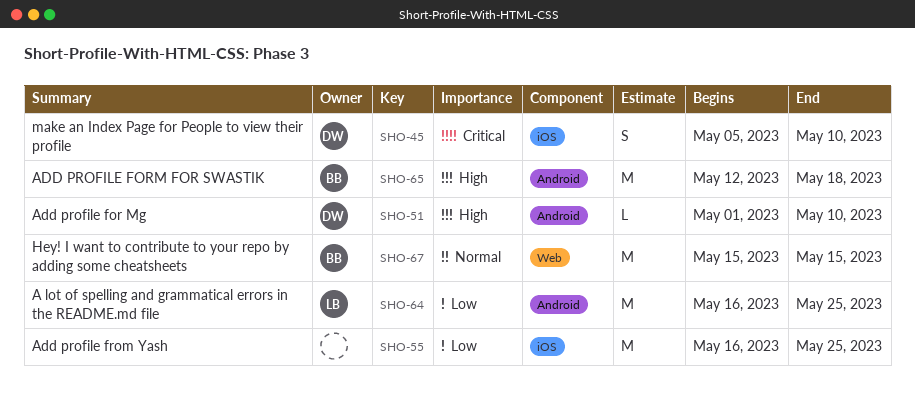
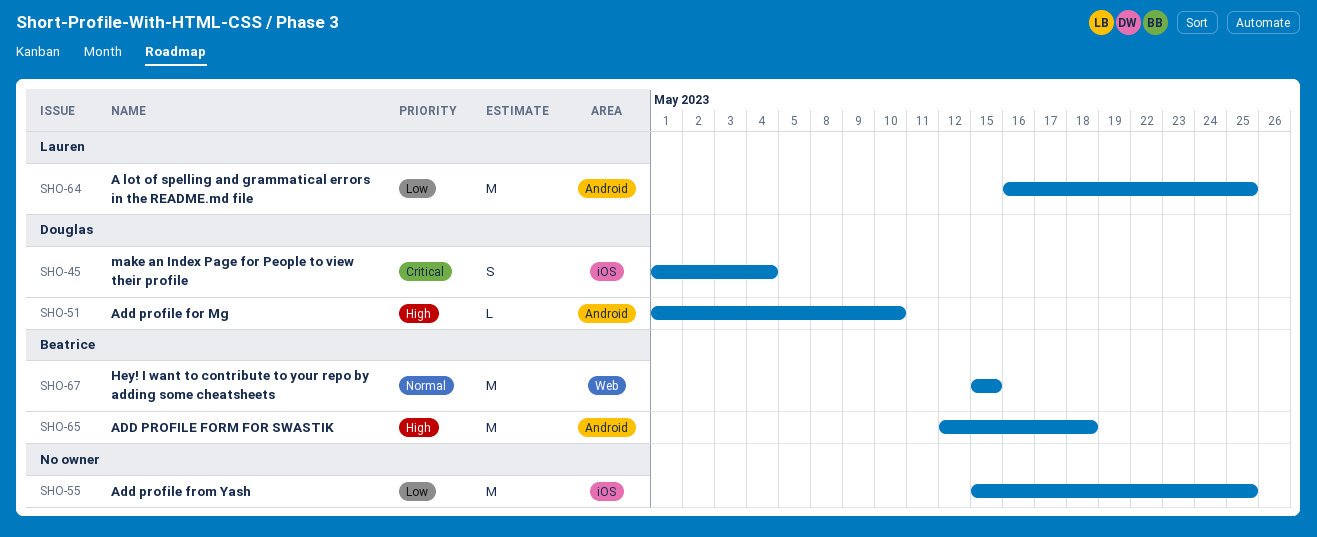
SHO-45, start: May 5 -> May 1
SHO-45, due: May 10 -> May 4
SHO-55, start: May 16 -> May 15

